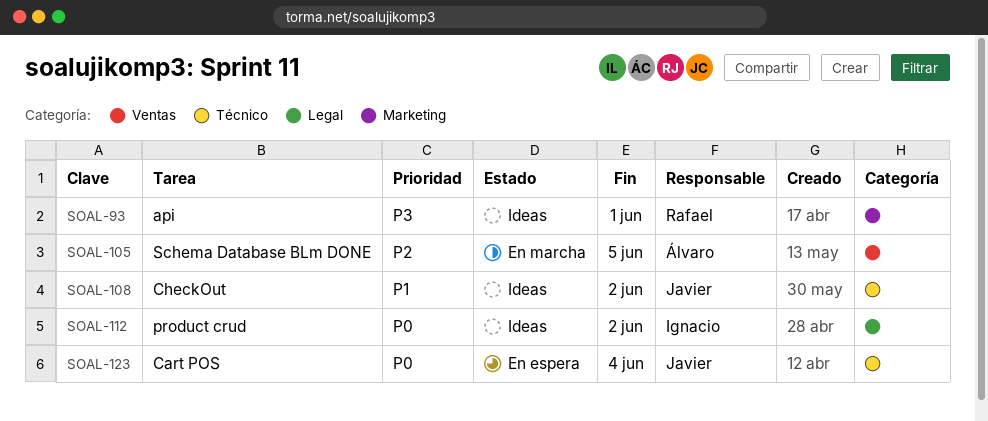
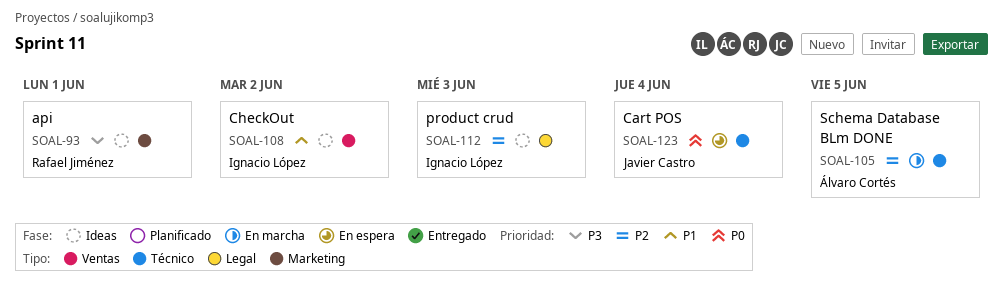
SOAL-105, label: Ventas -> Técnico
SOAL-108, owner: Javier Castro -> Ignacio López
SOAL-108, label: Técnico -> Ventas
SOAL-112, priority: P0 -> P2
SOAL-112, due: Jun 2 -> Jun 3

